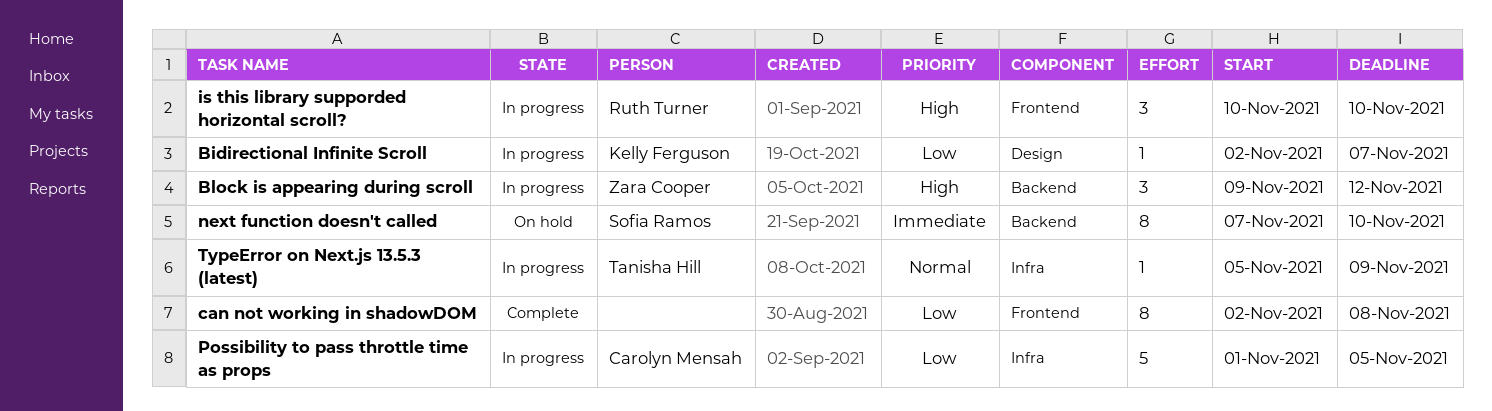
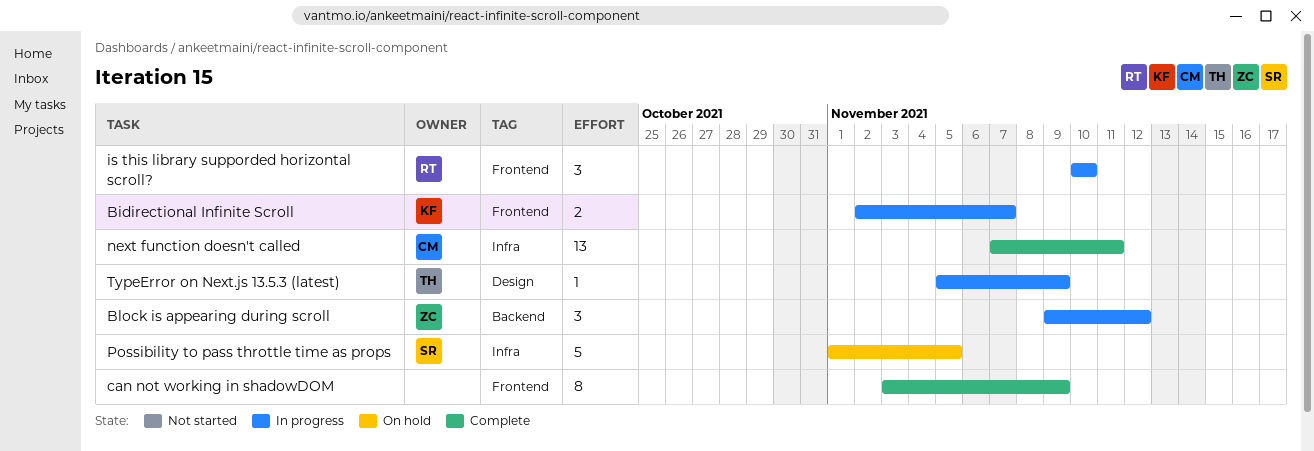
Bidirectional Infinite Scroll, label: Design -> Frontend
Bidirectional Infinite Scroll, estimate: 1 -> 2
can not working in shadowDOM, start: Nov 2 -> Nov 3
can not working in shadowDOM, due: Nov 8 -> Nov 9
next function doesn't called, status: On hold -> Complete
next function doesn't called, owner: Sofia Ramos -> Carolyn Mensah
next function doesn't called, label: Backend -> Infra
next function doesn't called, estimate: 8 -> 13
next function doesn't called, due: Nov 10 -> Nov 11
Possibility to pass throttle time as props, status: In progress -> On hold
Possibility to pass throttle time as props, owner: Carolyn Mensah -> Sofia Ramos
TypeError on Next.js 13.5.3 (latest), label: Infra -> Design

